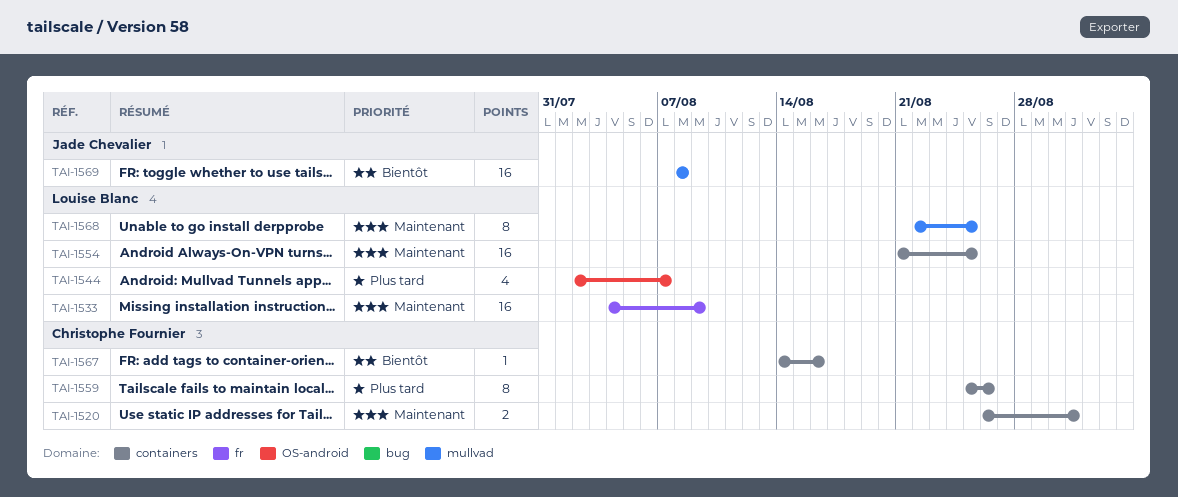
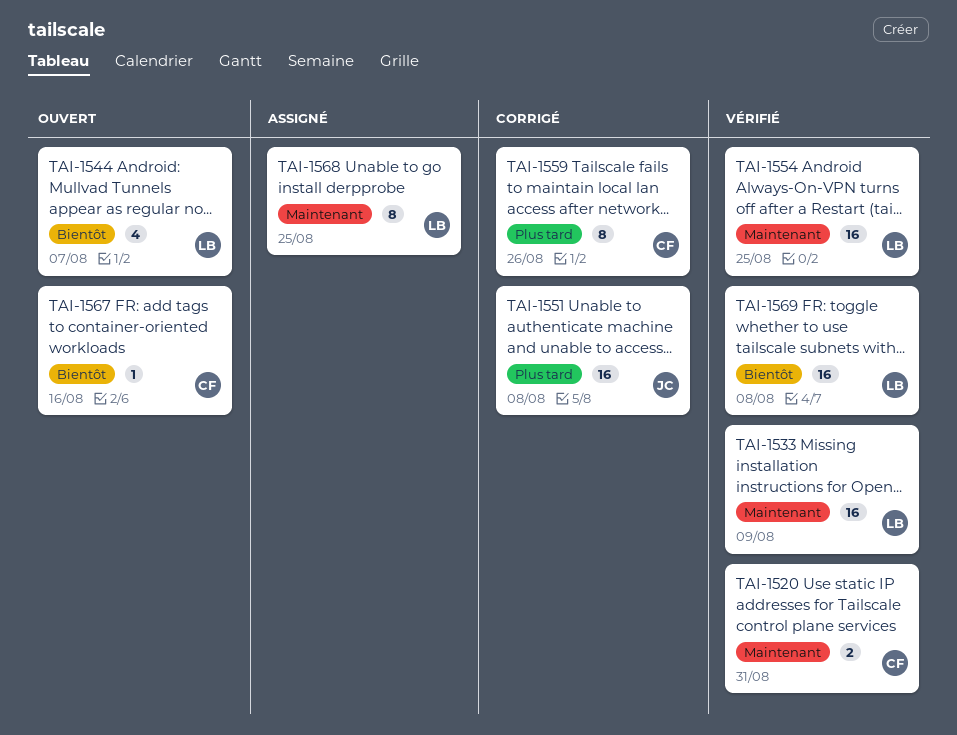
TAI-1544, priority: Plus tard -> Bientôt
TAI-1551: none -> present
TAI-1569, owner: Jade Chevalier -> Louise Blanc

